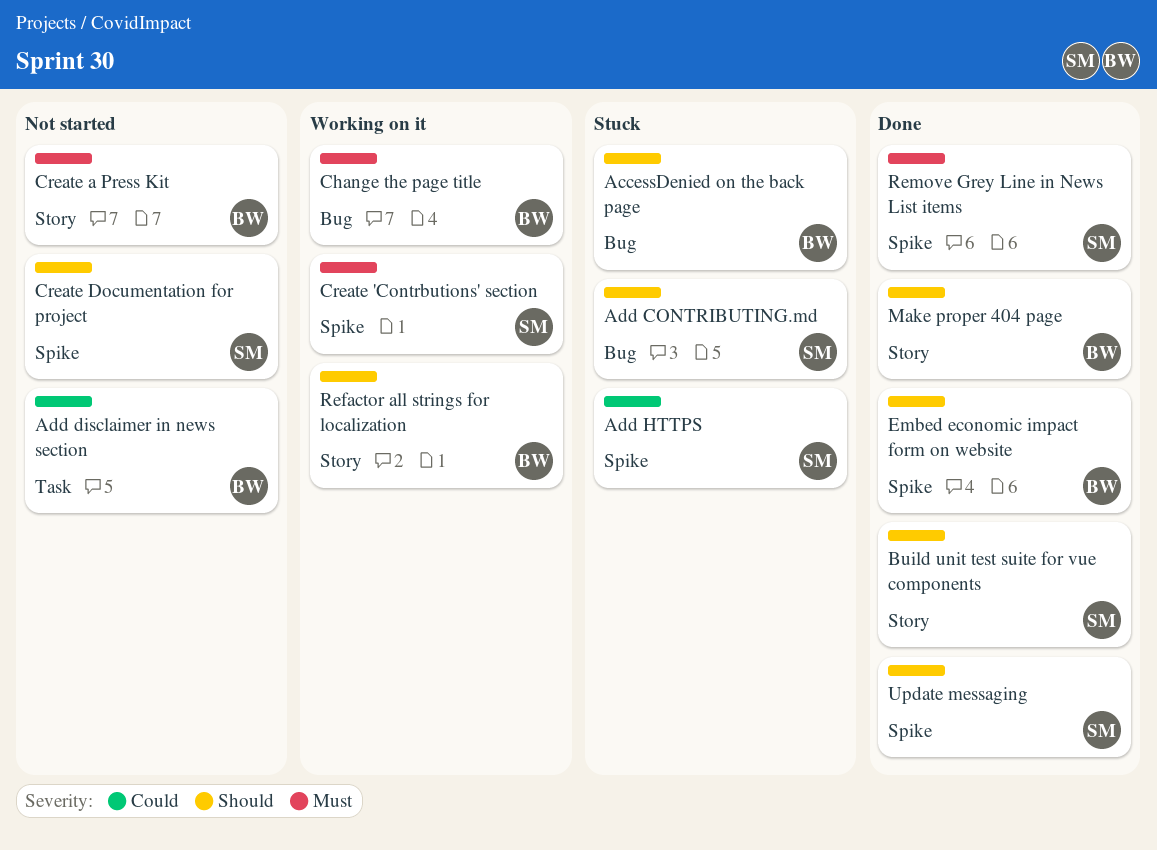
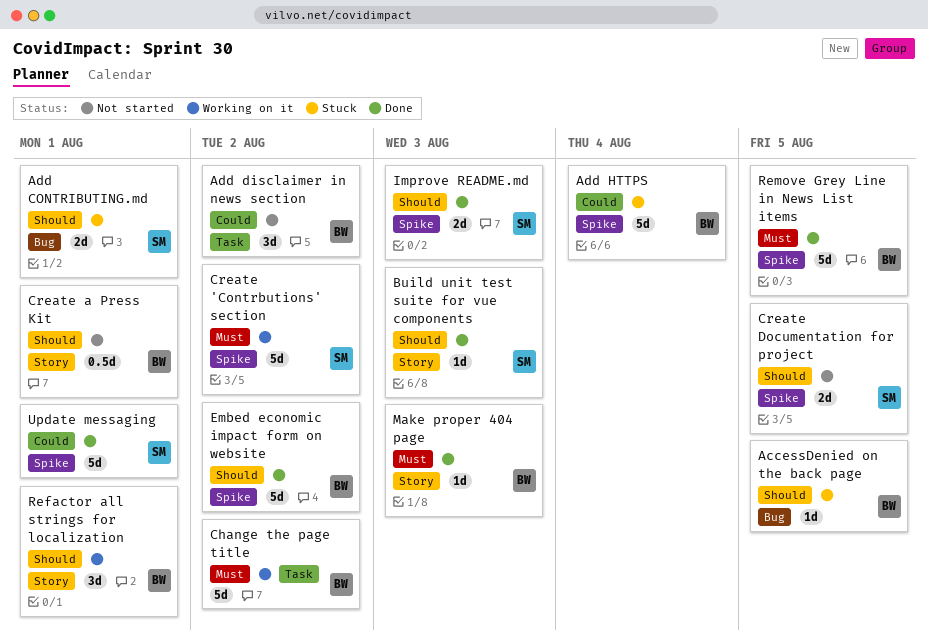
Add HTTPS, owner: SM -> BW
Change the page title, label: Bug -> Task
Create a Press Kit, priority: Must -> Should
Improve README.md: none -> present
Make proper 404 page, priority: Should -> Must
Remove Grey Line in News List items, owner: SM -> BW
Update messaging, priority: Should -> Could

